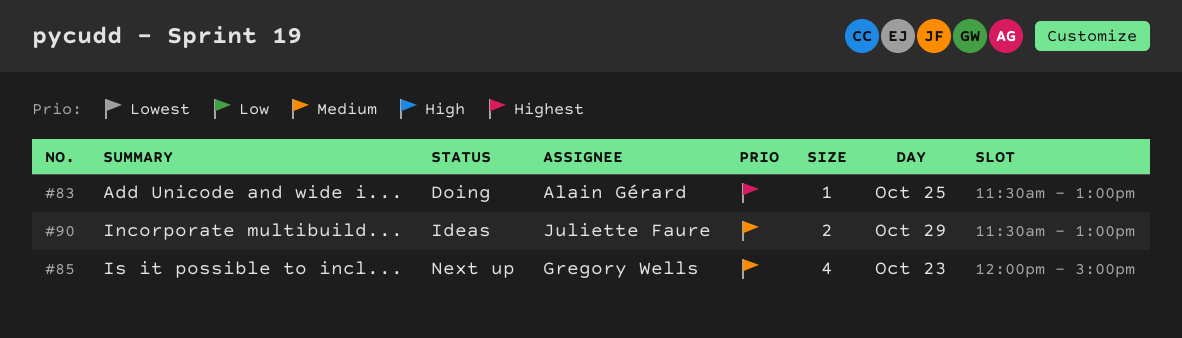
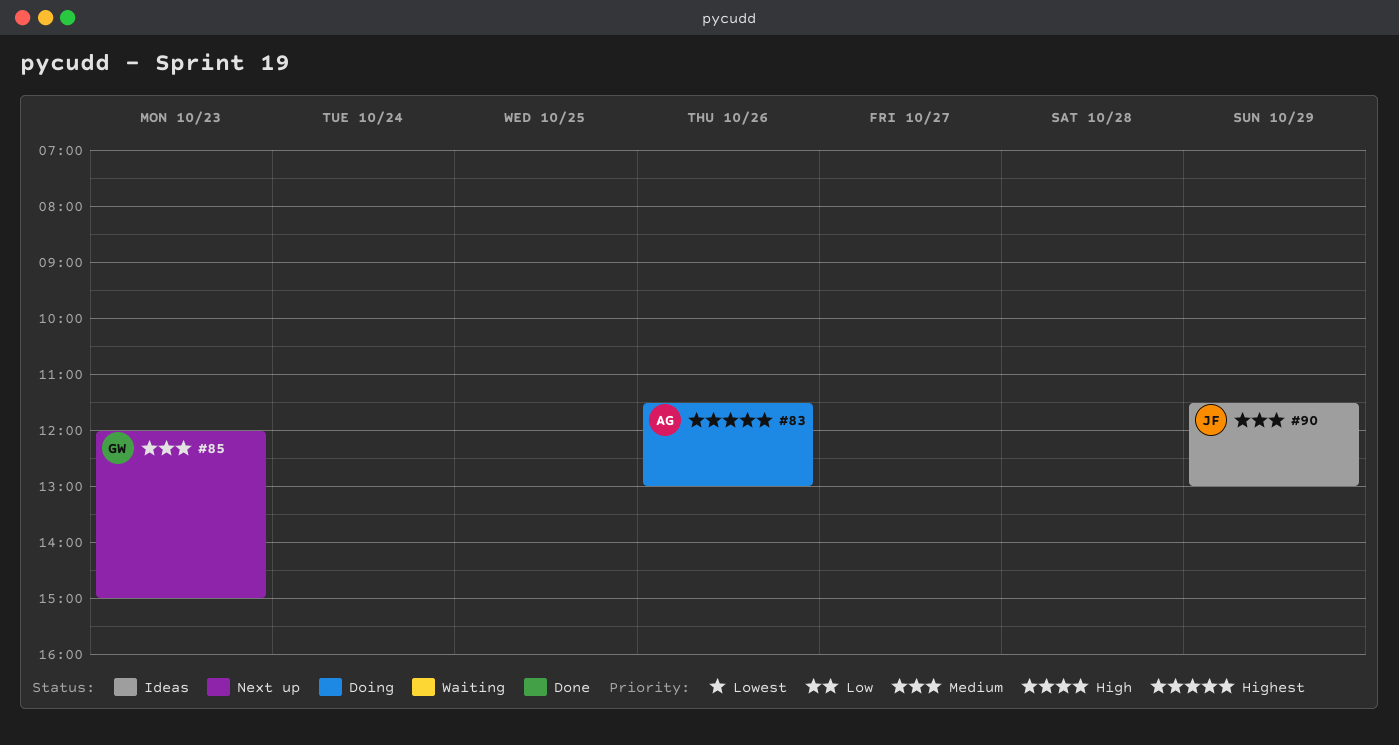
#83, day: Oct 25 -> Oct 26

